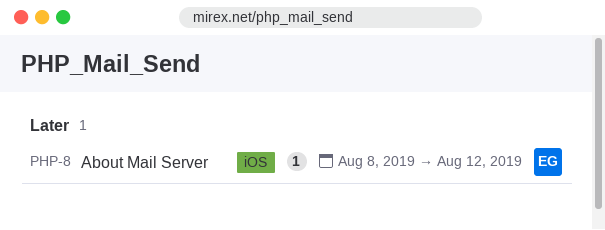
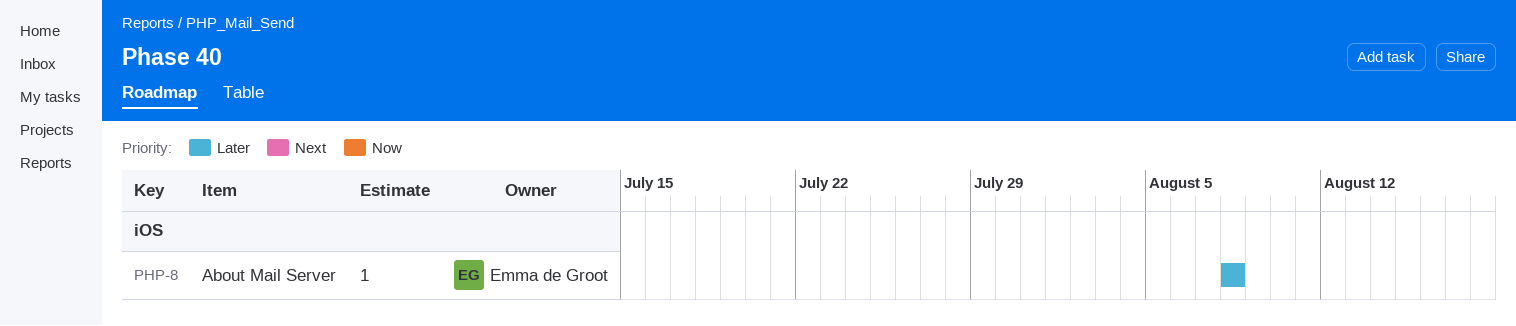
PHP-8, due: Aug 12 -> Aug 8

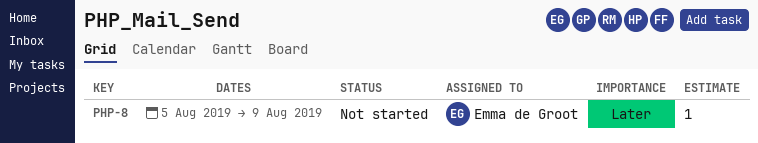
PHP-8, start: Aug 8 -> Aug 5
PHP-8, due: Aug 8 -> Aug 9

